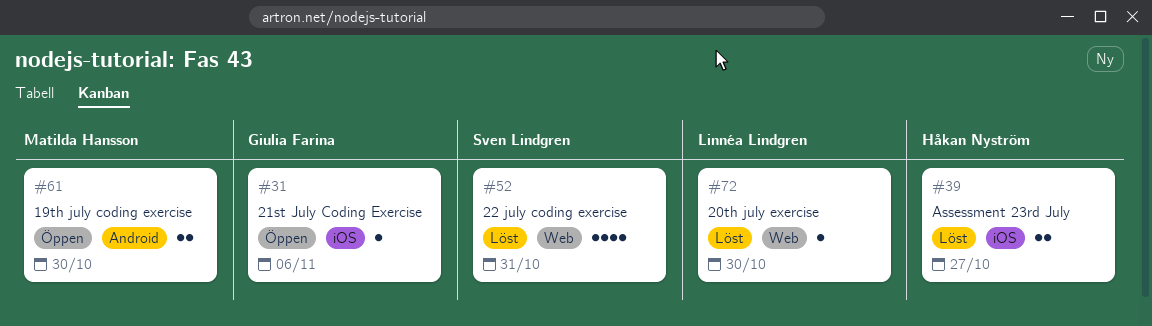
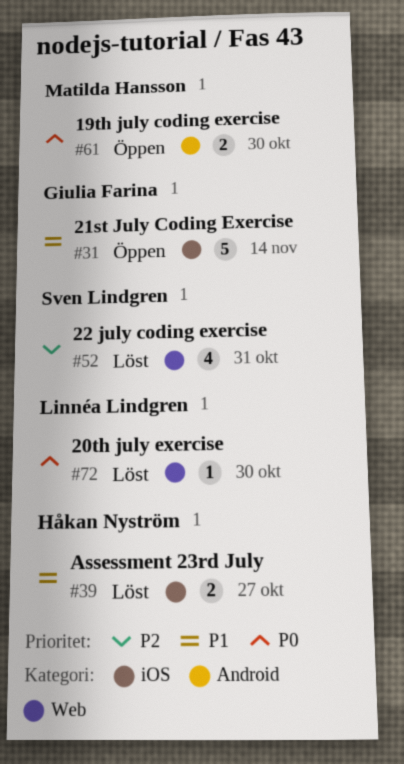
#31, estimate: 1 -> 5
#31, due: Nov 6 -> Nov 14

